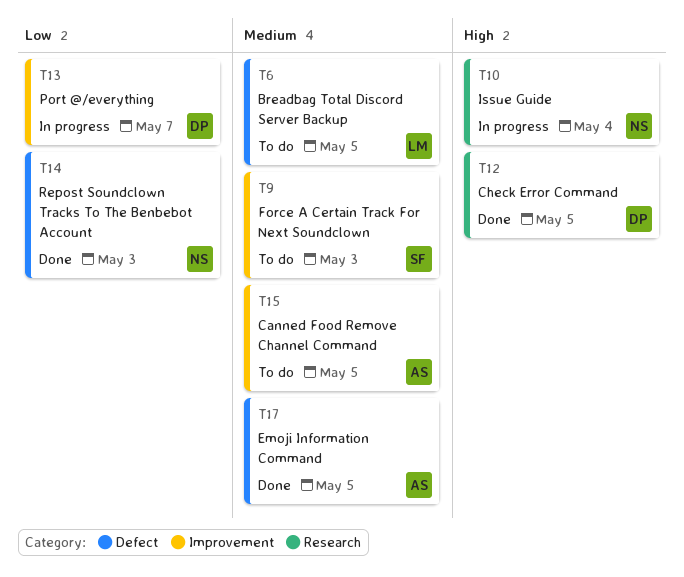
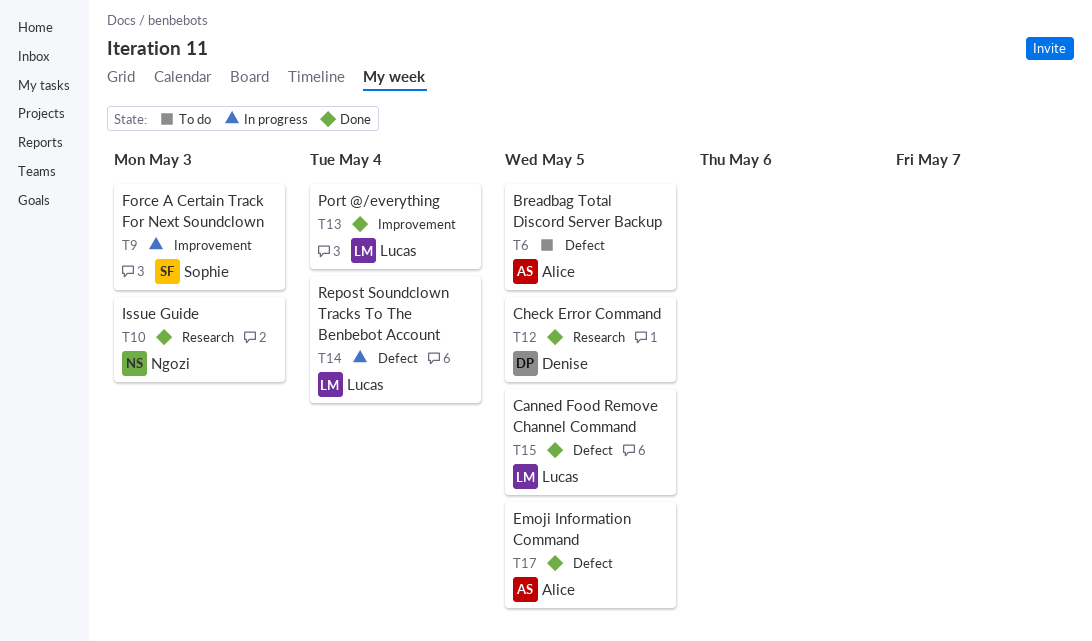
T6, owner: Lucas -> Alice
T9, status: To do -> In progress
T10, status: In progress -> Done
T10, due: May 4 -> May 3
T13, status: In progress -> Done
T13, owner: Denise -> Lucas
T13, due: May 7 -> May 4
T14, status: Done -> In progress
T14, owner: Ngozi -> Lucas
T14, due: May 3 -> May 4
T15, status: To do -> Done
T15, owner: Alice -> Lucas
T15, label: Improvement -> Defect

